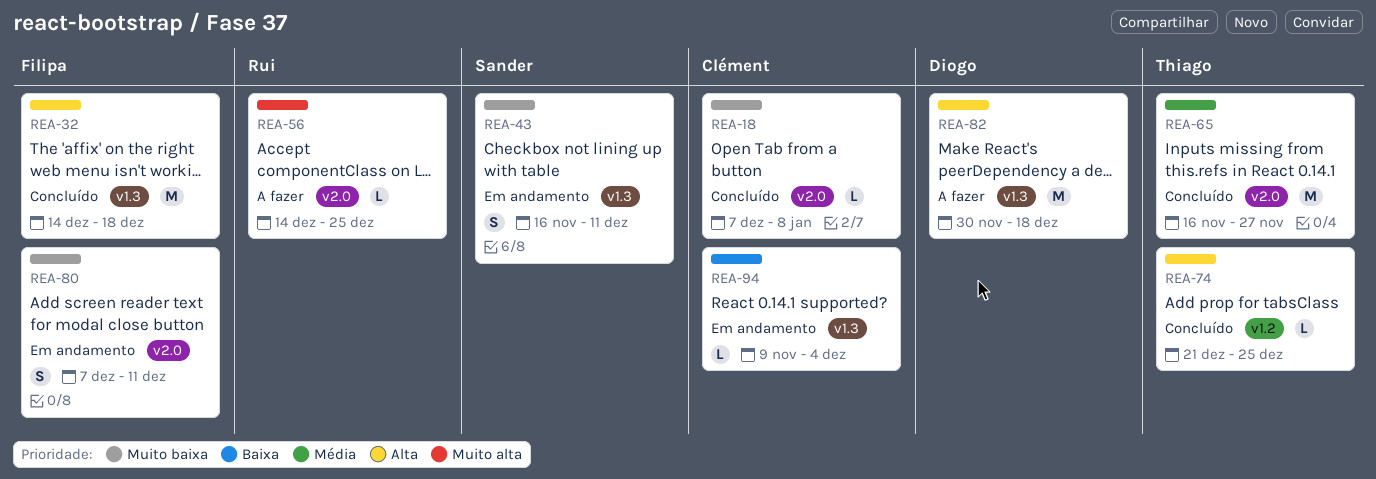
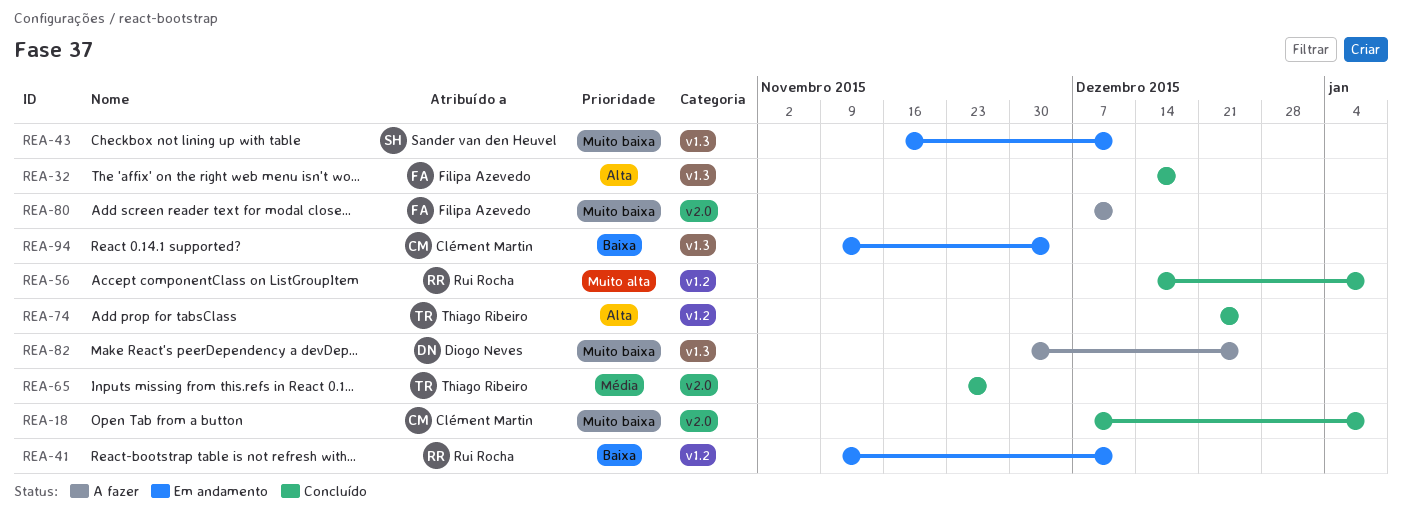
REA-41: none -> present
REA-56, status: A fazer -> Concluído
REA-56, label: v2.0 -> v1.2
REA-56, due: Dec 25 -> Jan 8
REA-65, start: Nov 16 -> Nov 23
REA-80, status: Em andamento -> A fazer
REA-82, priority: Alta -> Muito baixa
REA-82, due: Dec 18 -> Dec 25

